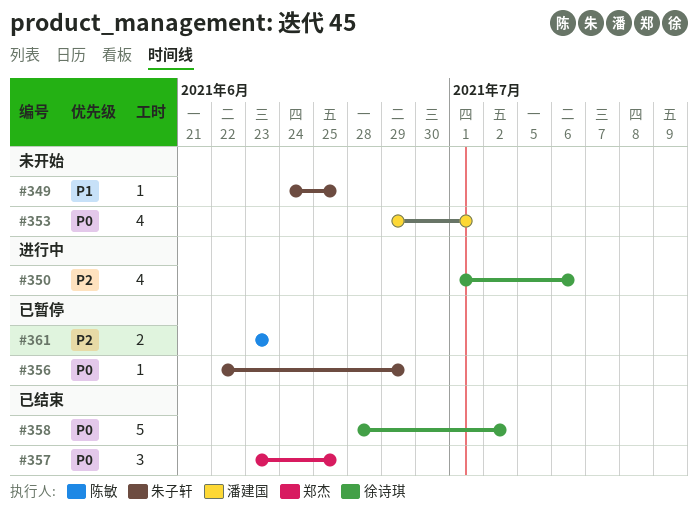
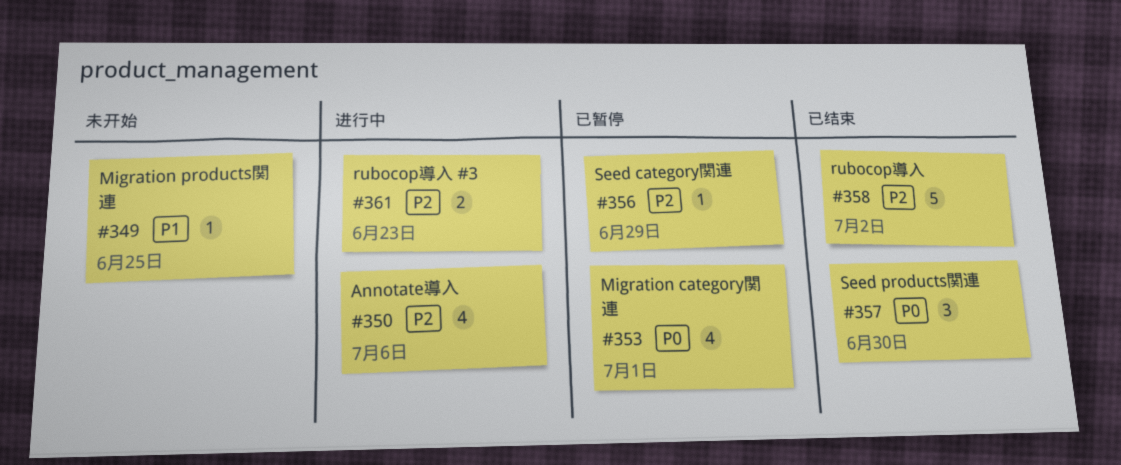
#353, status: 未开始 -> 已暂停
#356, priority: P0 -> P2
#357, due: Jun 25 -> Jun 30
#358, priority: P0 -> P2
#361, status: 已暂停 -> 进行中

